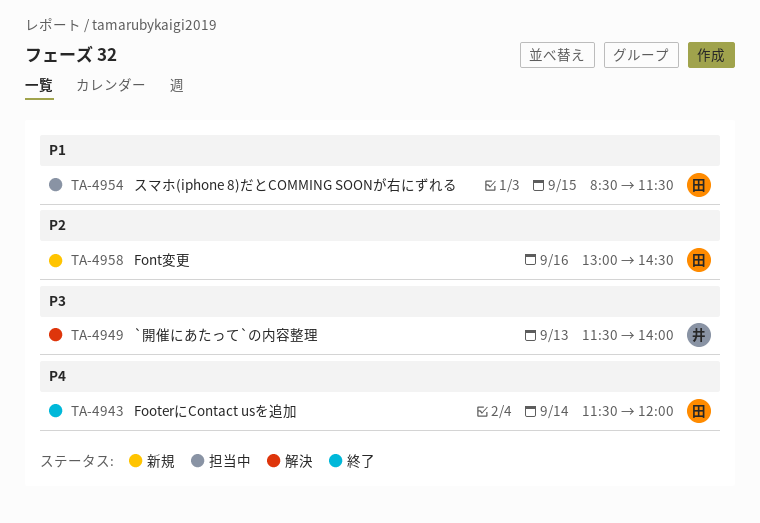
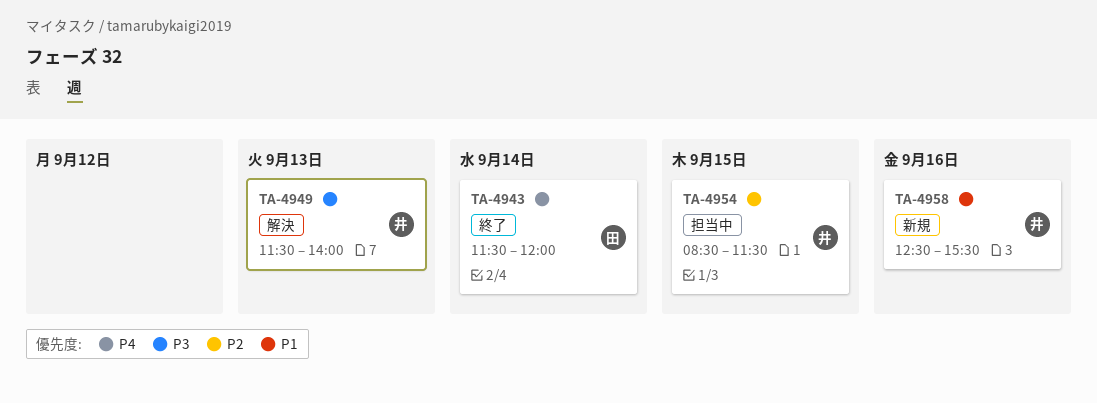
TA-4954, owner: 田 -> 井
TA-4954, priority: P1 -> P2
TA-4958, owner: 田 -> 井
TA-4958, priority: P2 -> P1
TA-4958, begins: 13:00 -> 12:30
TA-4958, ends: 14:30 -> 15:30

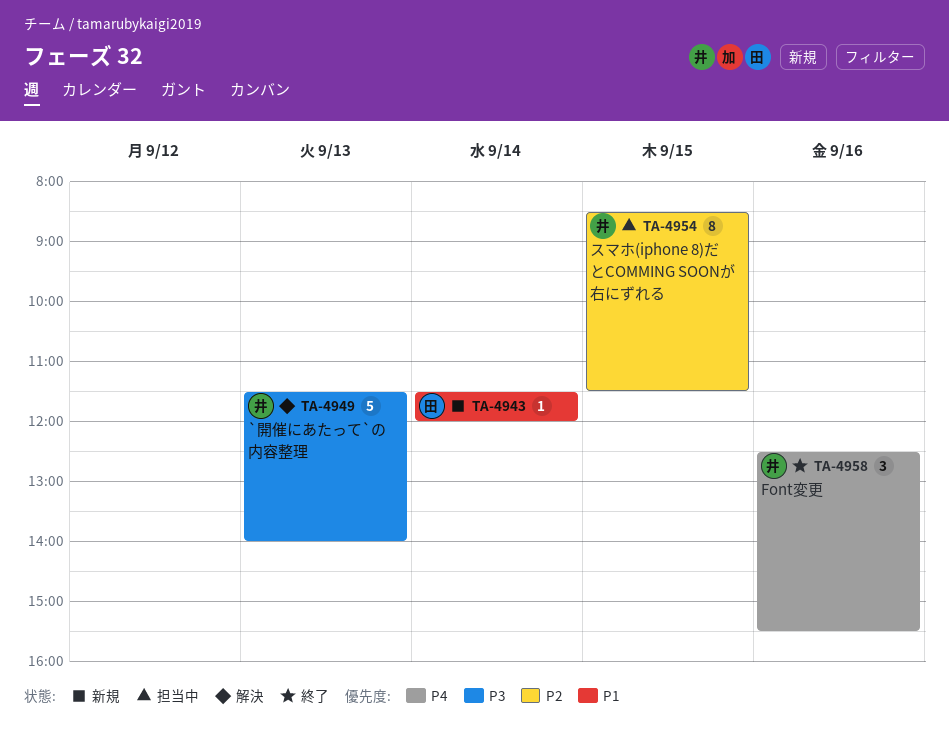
TA-4943, status: 終了 -> 新規
TA-4943, priority: P4 -> P1
TA-4958, status: 新規 -> 終了
TA-4958, priority: P1 -> P4

